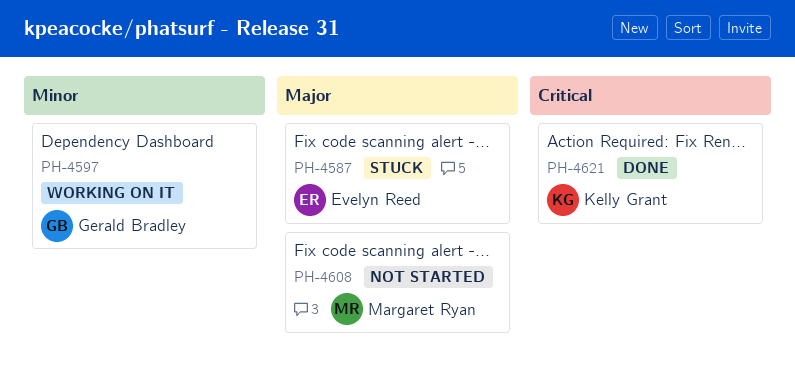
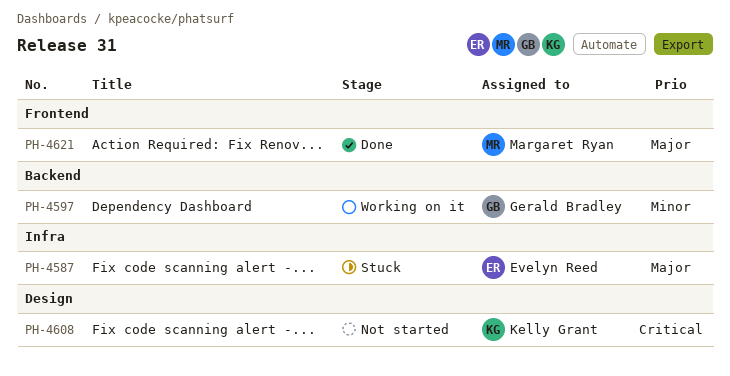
PH-4608, owner: Margaret Ryan -> Kelly Grant
PH-4608, priority: Major -> Critical
PH-4621, owner: Kelly Grant -> Margaret Ryan
PH-4621, priority: Critical -> Major

